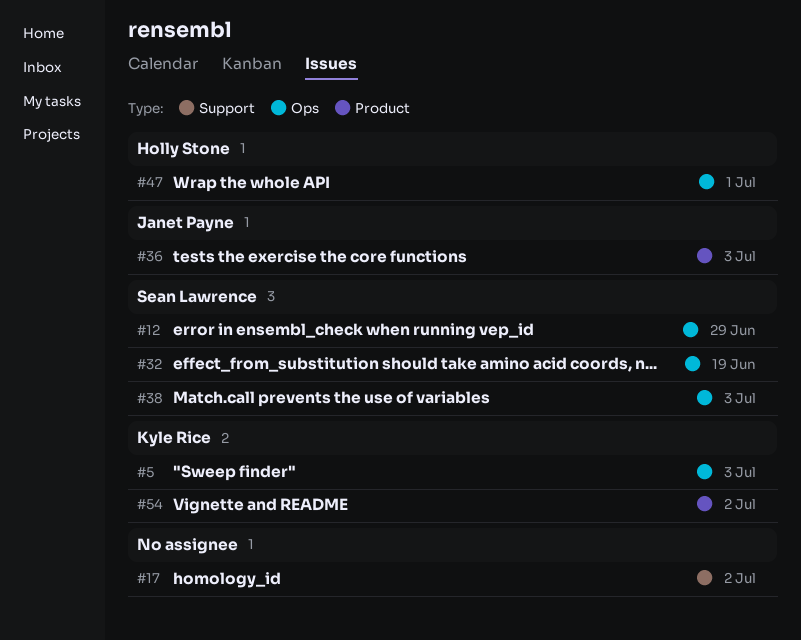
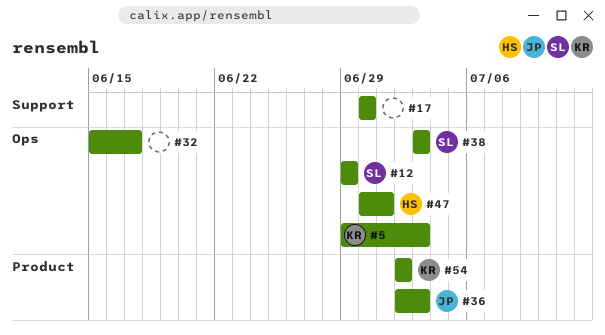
#17, due: Jul 2 -> Jun 30
#32, owner: Sean Lawrence -> none
#32, due: Jun 19 -> Jun 17

